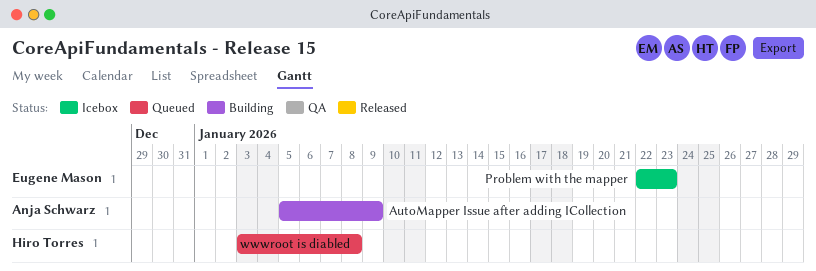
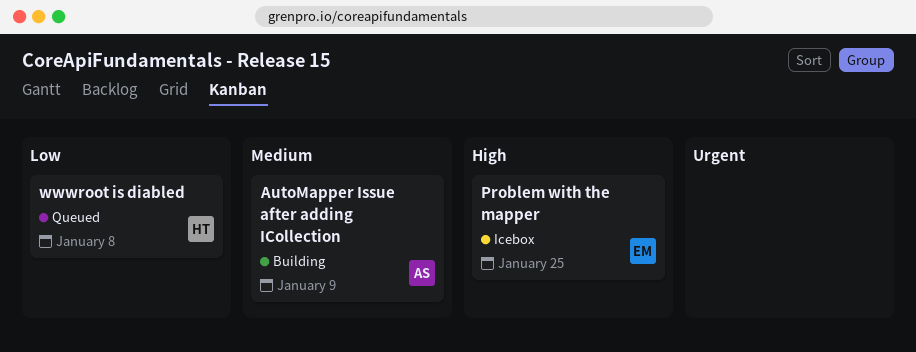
Problem with the mapper, due: Jan 23 -> Jan 25

